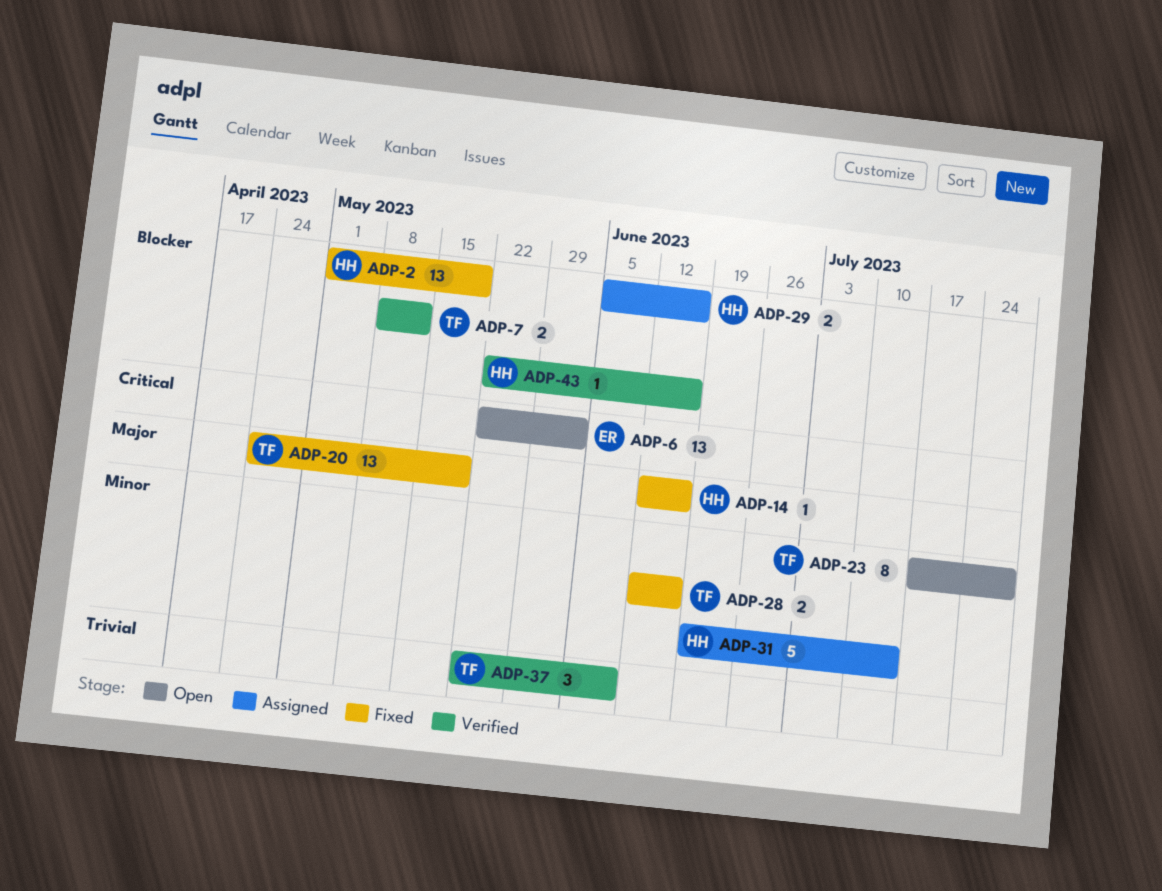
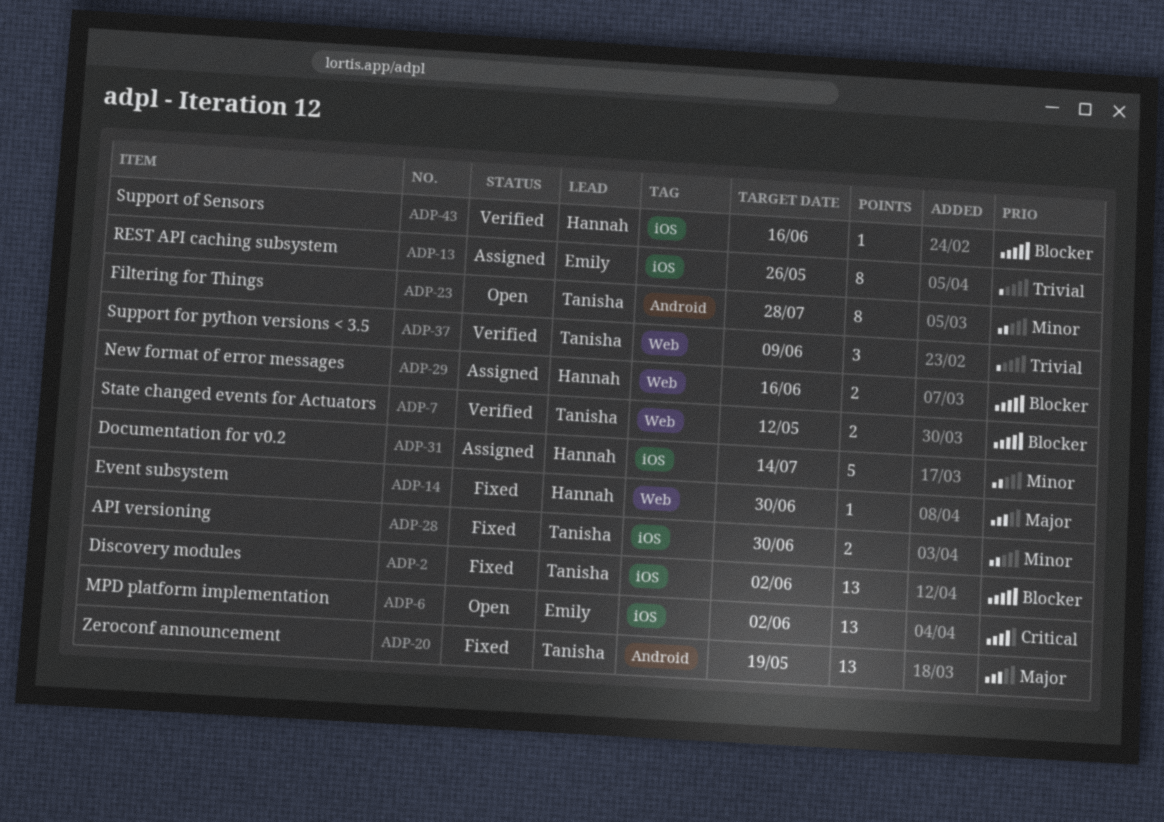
ADP-2, owner: Hannah -> Tanisha
ADP-2, due: May 19 -> Jun 2
ADP-13: none -> present
ADP-14, due: Jun 16 -> Jun 30
ADP-28, due: Jun 16 -> Jun 30

